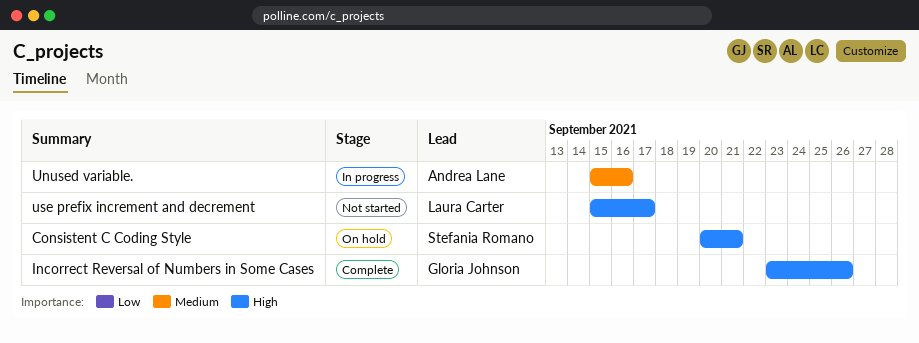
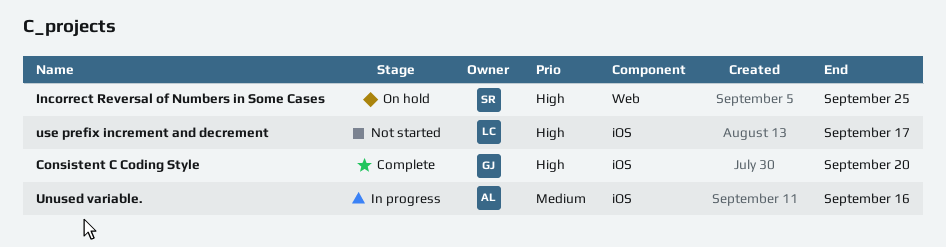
Consistent C Coding Style, status: On hold -> Complete
Consistent C Coding Style, owner: Stefania Romano -> Gloria Johnson
Consistent C Coding Style, due: Sep 21 -> Sep 20
Incorrect Reversal of Numbers in Some Cases, status: Complete -> On hold
Incorrect Reversal of Numbers in Some Cases, owner: Gloria Johnson -> Stefania Romano
Incorrect Reversal of Numbers in Some Cases, due: Sep 26 -> Sep 25

